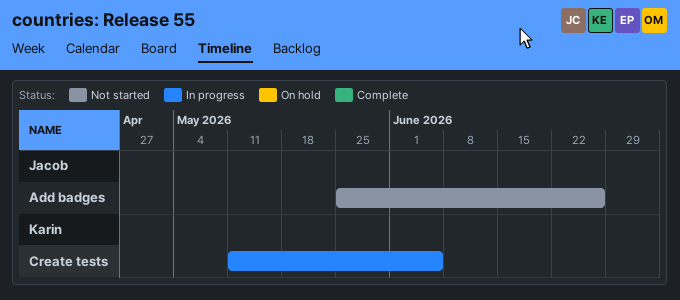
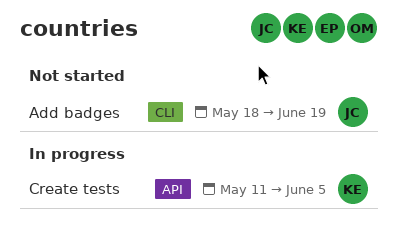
Add badges, start: May 25 -> May 18
Add badges, due: Jun 26 -> Jun 19

